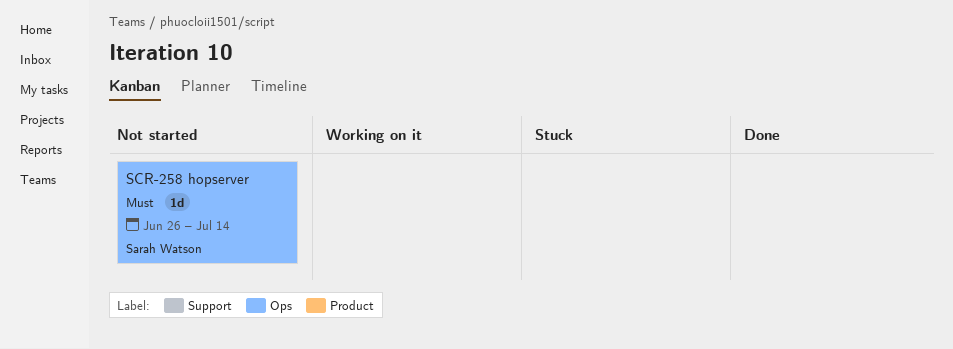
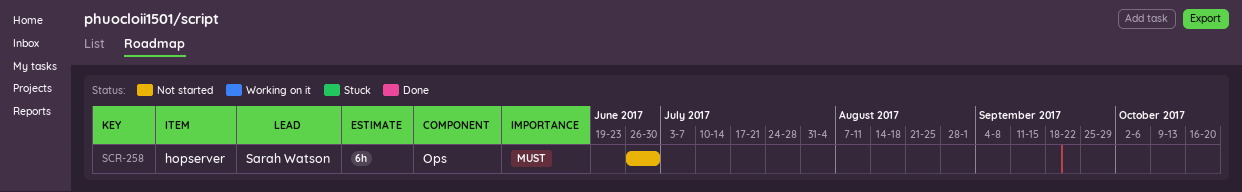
SCR-258, estimate: 1d -> 6h
SCR-258, due: Jul 14 -> Jun 30

